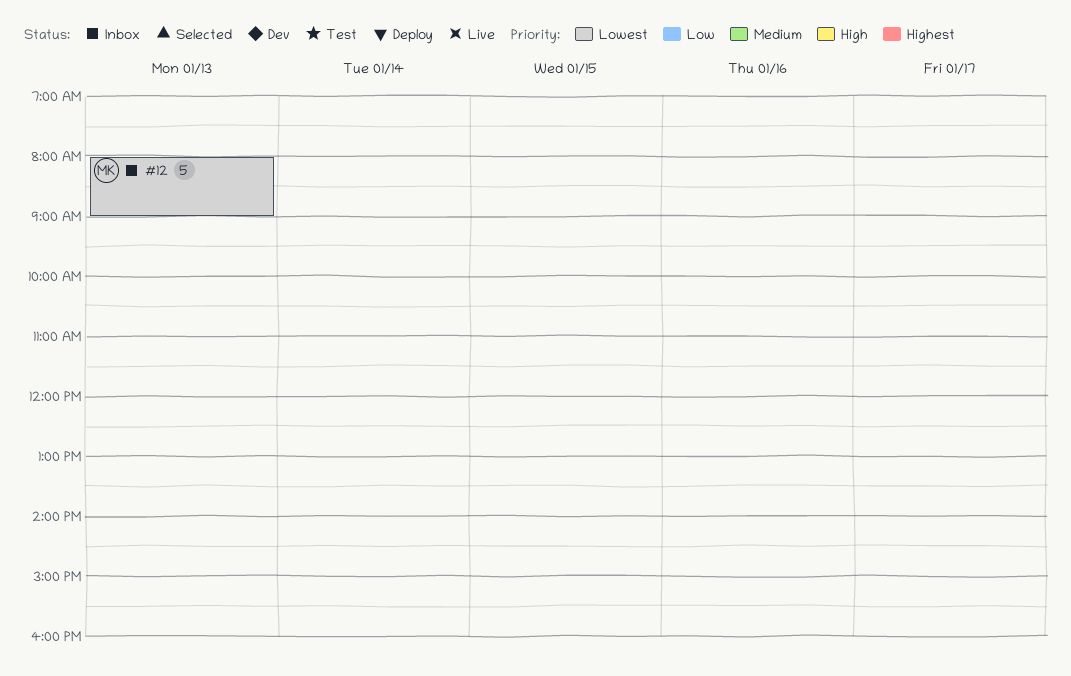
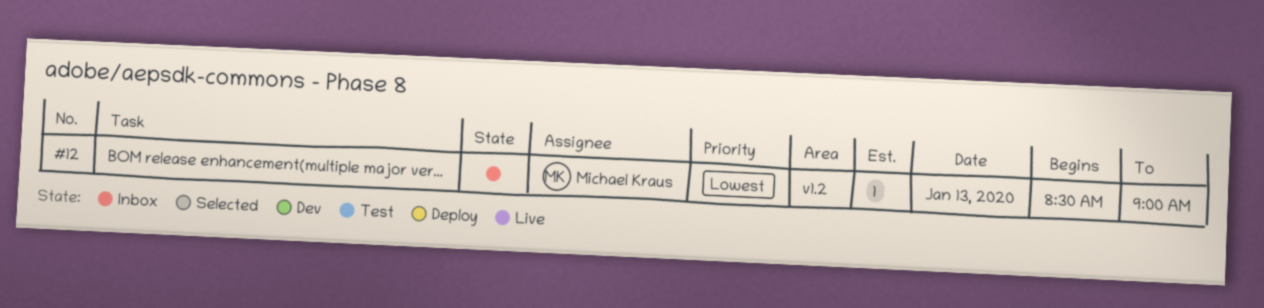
#12, estimate: 5 -> 1
#12, begins: 08:00 -> 08:30

